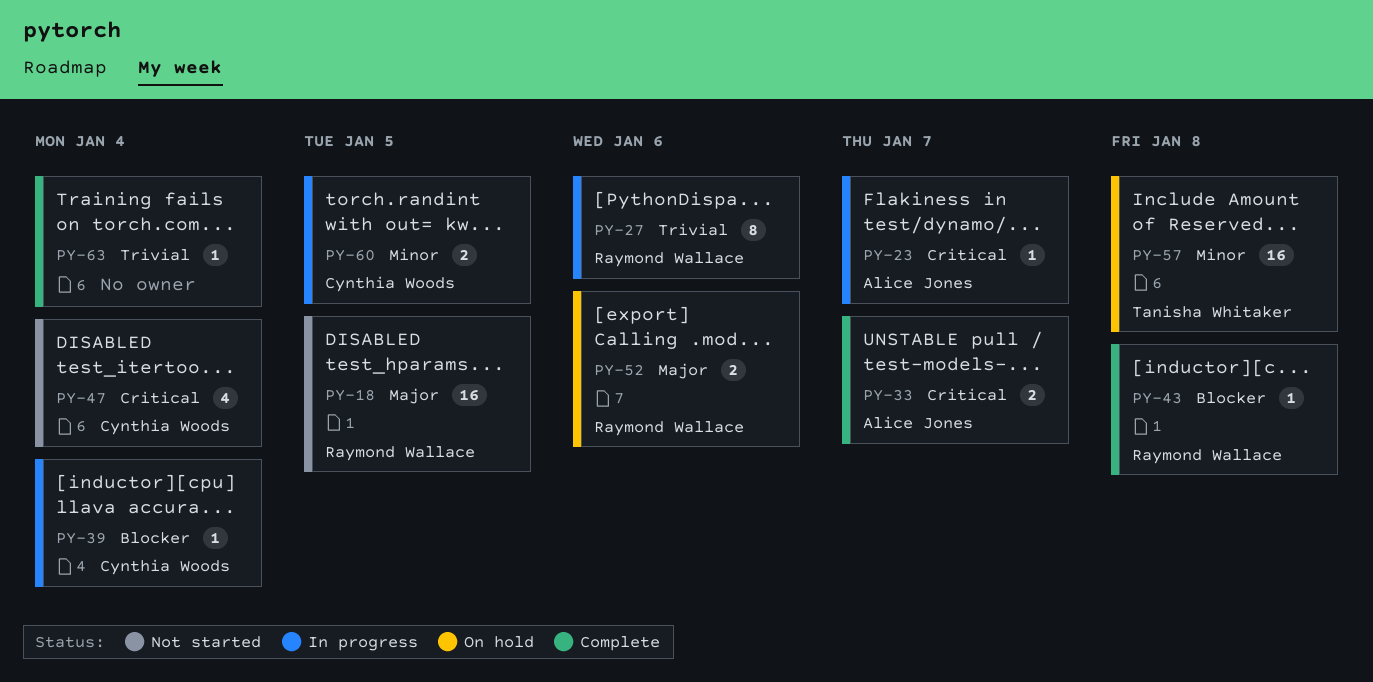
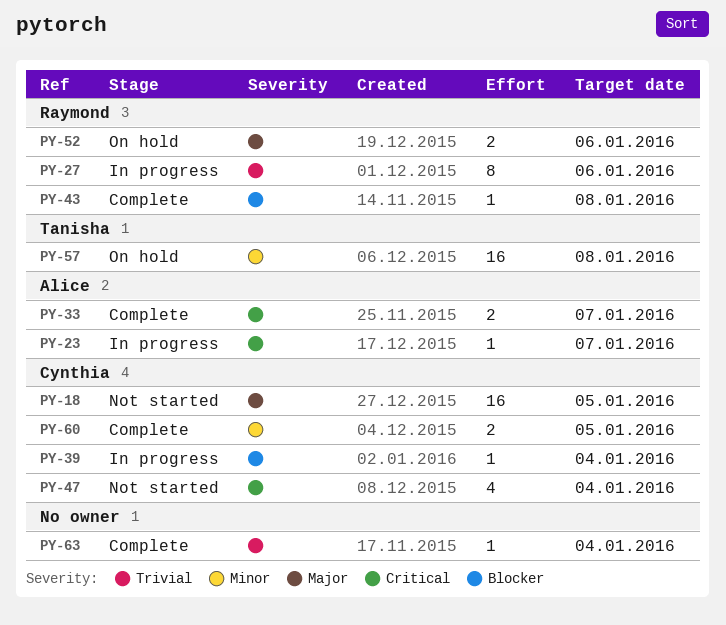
PY-18, owner: Raymond Wallace -> Cynthia Woods
PY-60, status: In progress -> Complete

